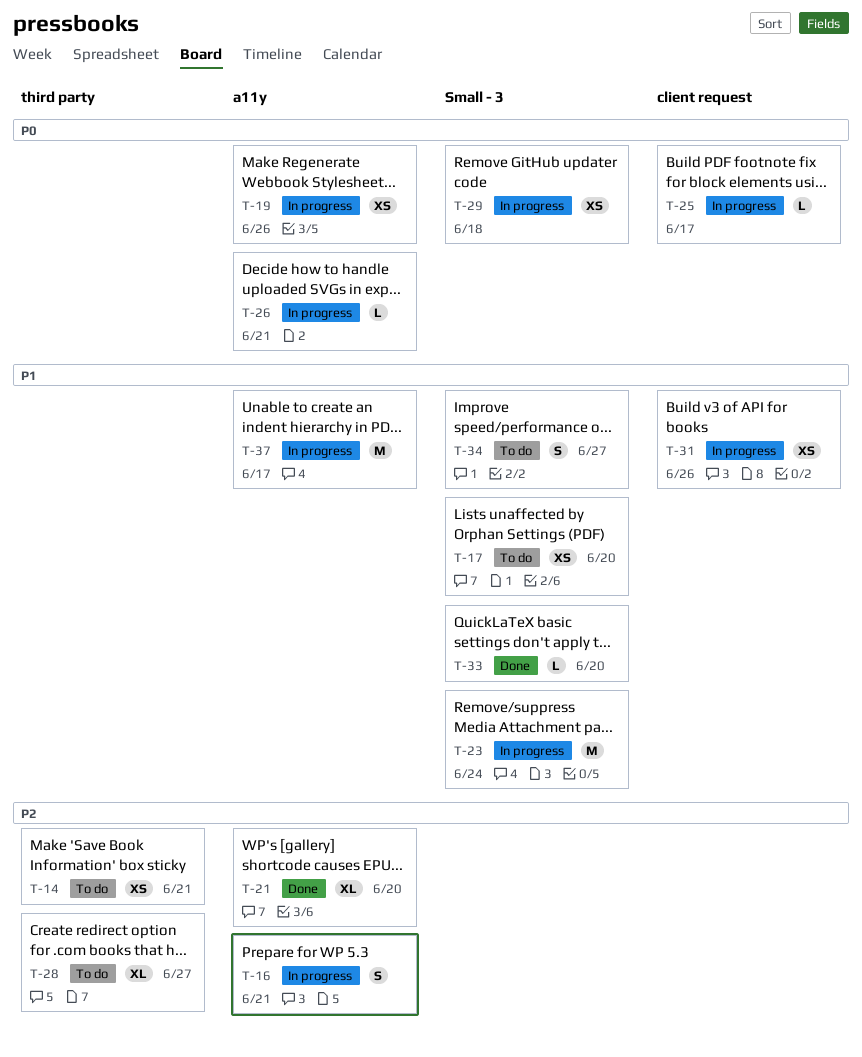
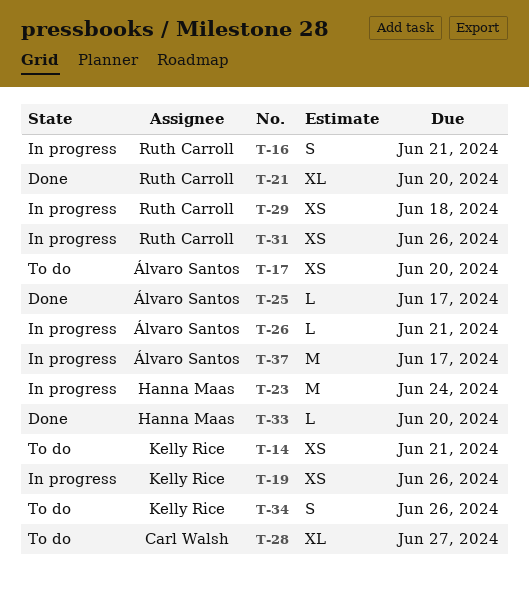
T-25, status: In progress -> Done
T-34, due: Jun 27 -> Jun 26

